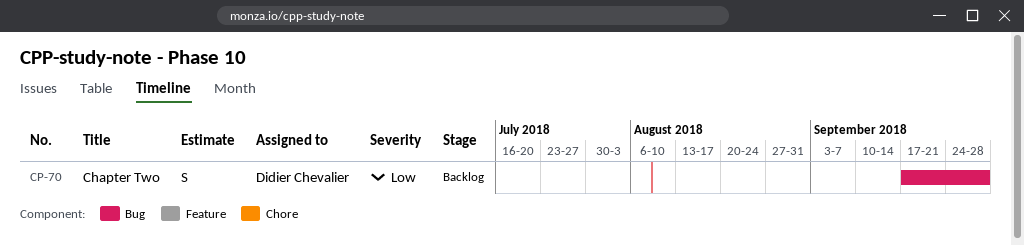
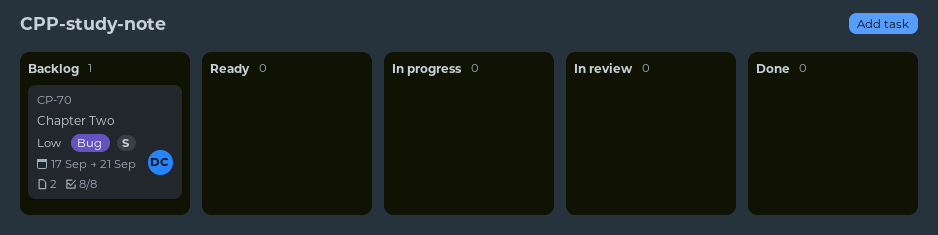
CP-70, due: Sep 28 -> Sep 21

